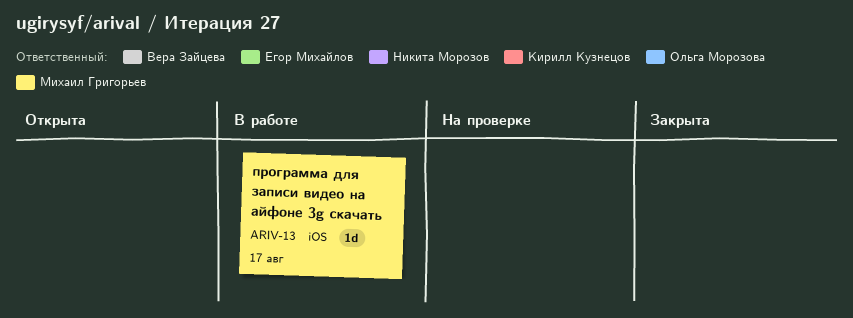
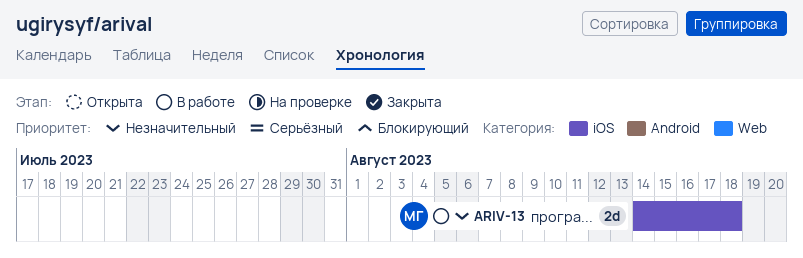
ARIV-13, estimate: 1d -> 2d
ARIV-13, due: Aug 17 -> Aug 18

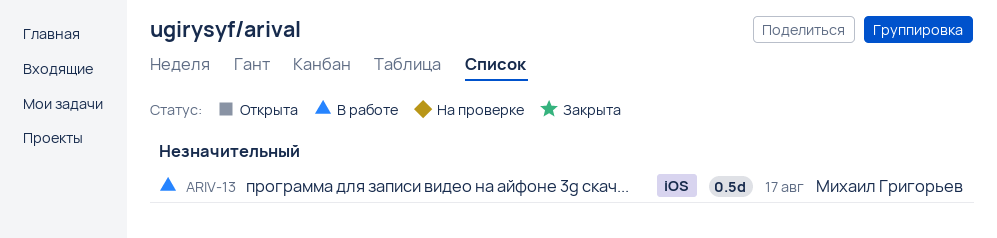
ARIV-13, estimate: 2d -> 0.5d
ARIV-13, due: Aug 18 -> Aug 17

